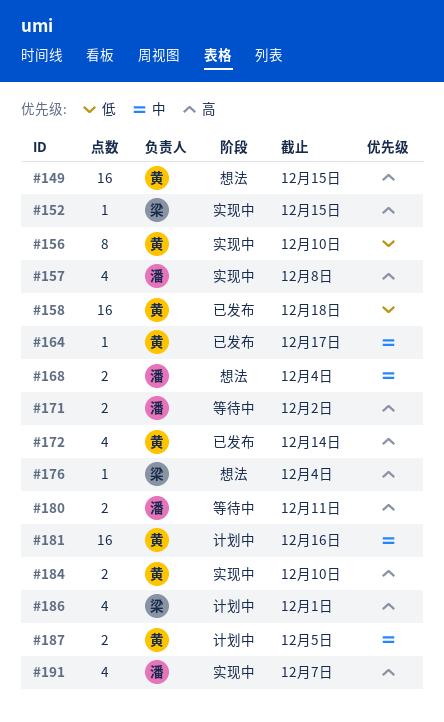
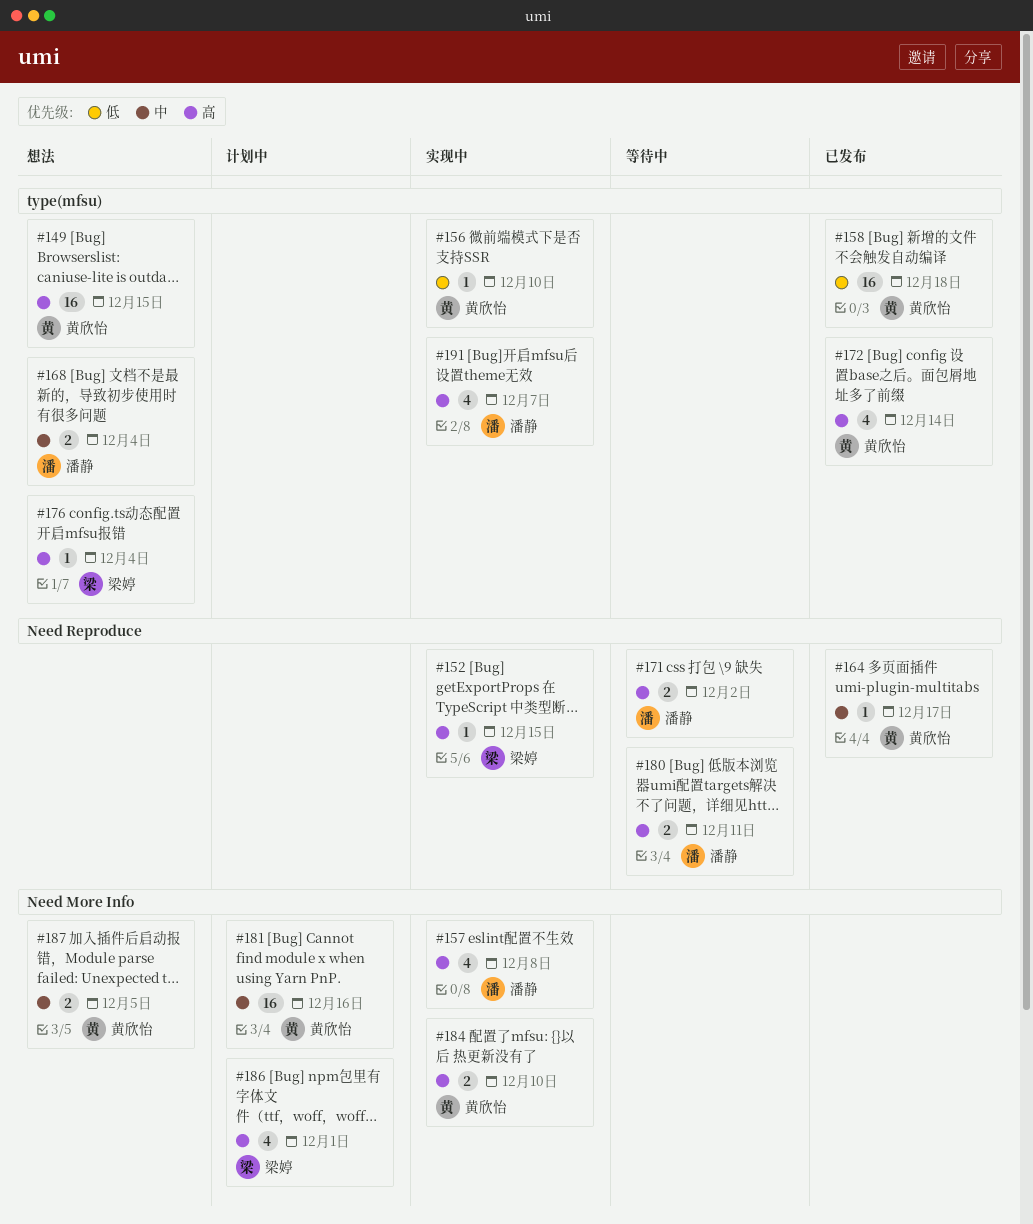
#156, estimate: 8 -> 1
#187, status: 计划中 -> 想法

